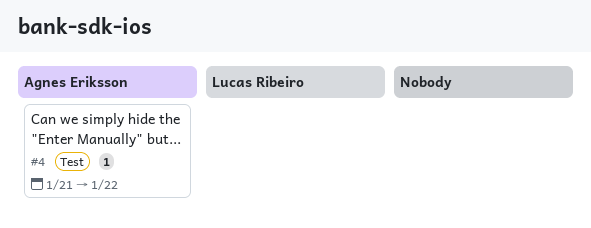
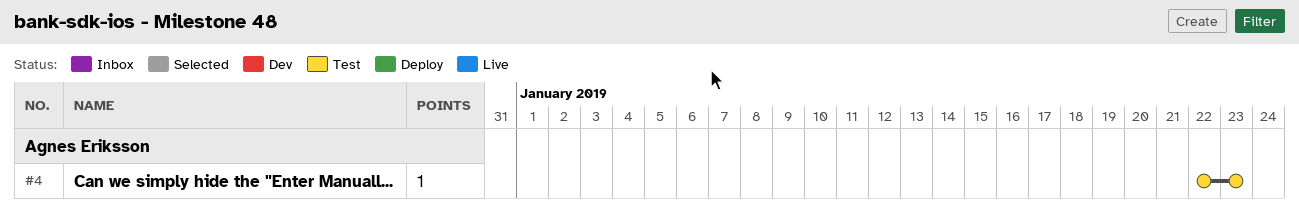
#4, start: Jan 21 -> Jan 22
#4, due: Jan 22 -> Jan 23

